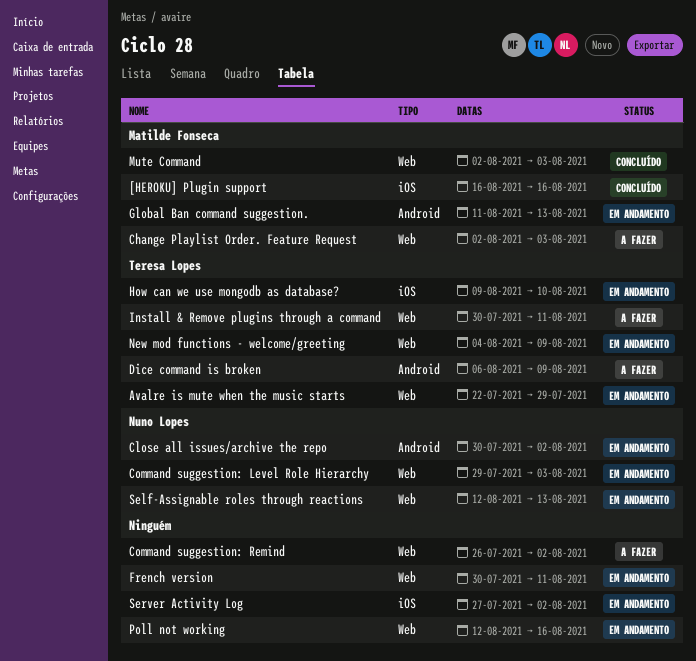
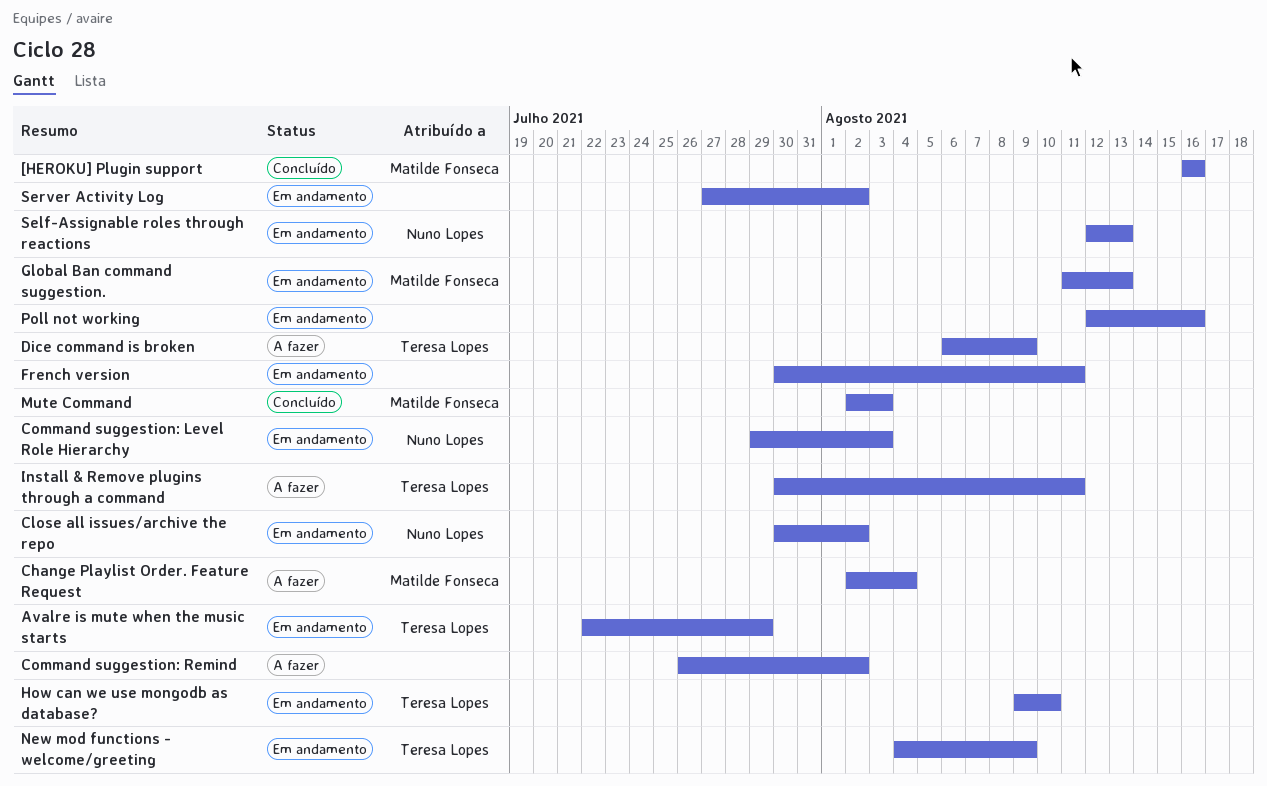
Change Playlist Order. Feature Request, due: Aug 3 -> Aug 4

